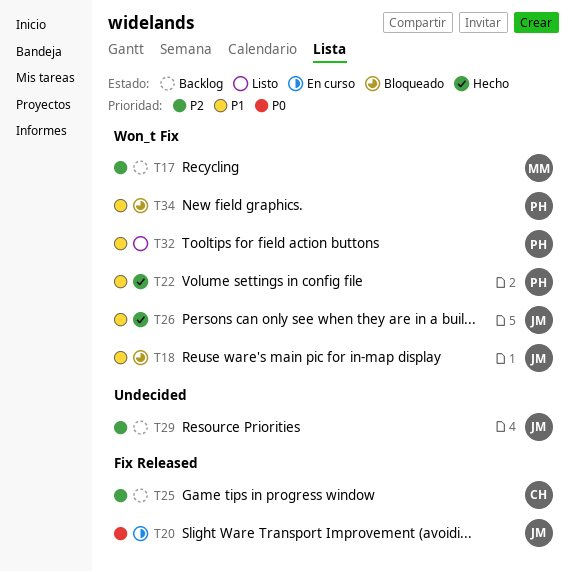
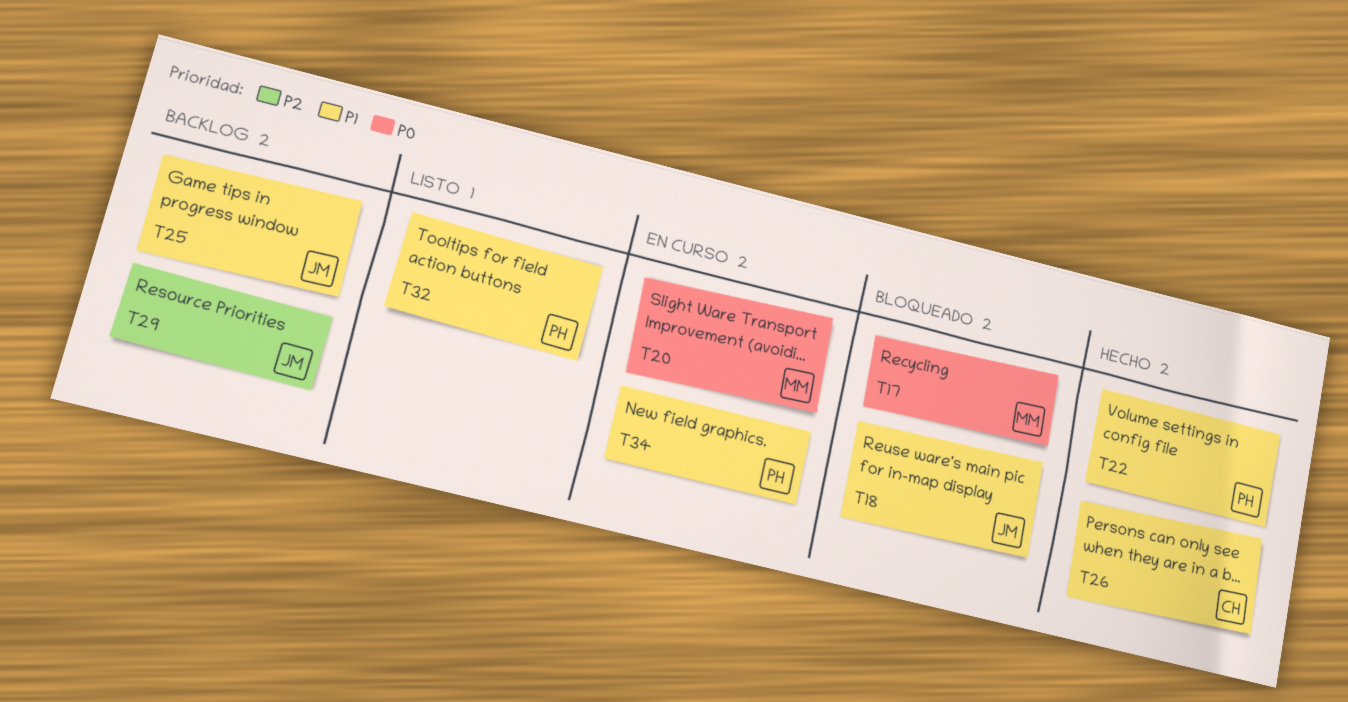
T17, status: Backlog -> Bloqueado
T17, priority: P2 -> P0
T20, owner: JM -> MM
T25, owner: CH -> JM
T25, priority: P2 -> P1
T26, owner: JM -> CH
T34, status: Bloqueado -> En curso

